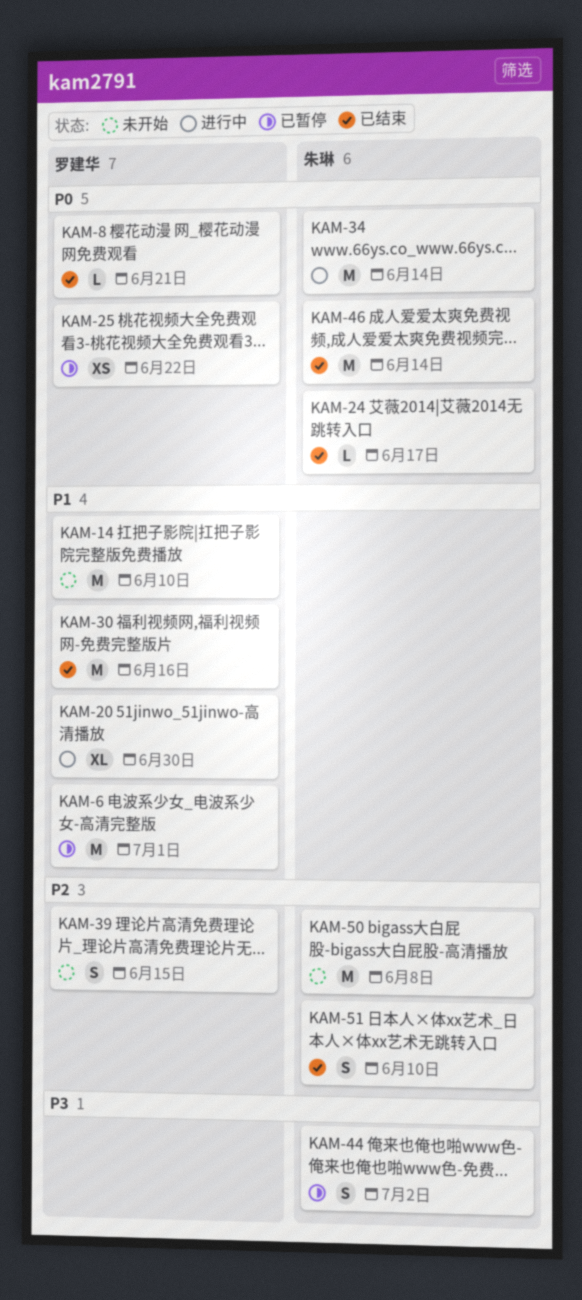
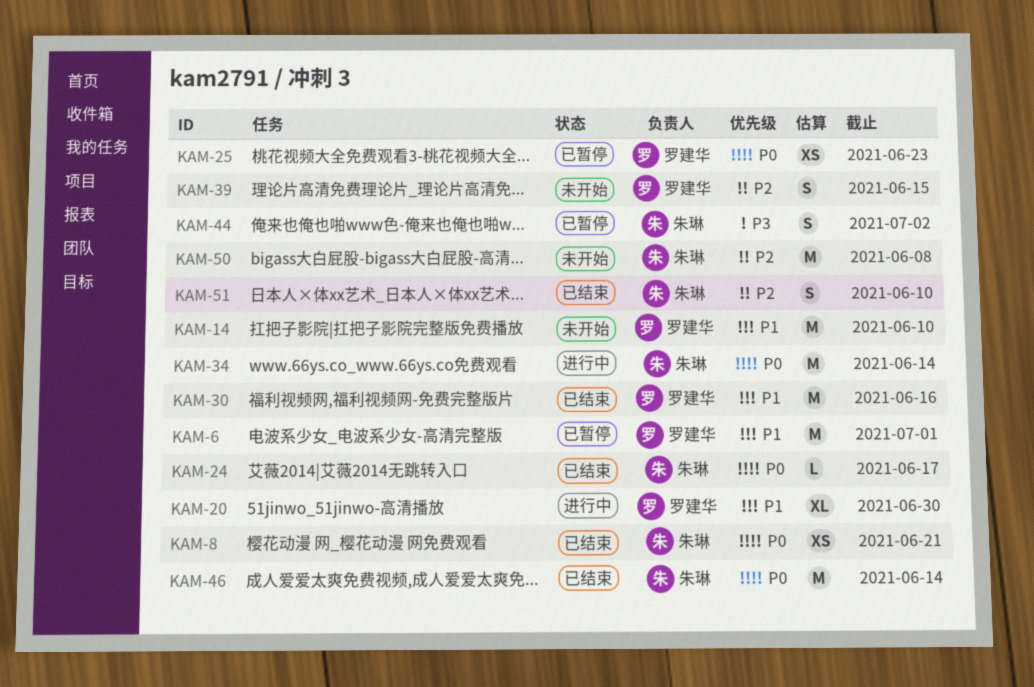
KAM-8, owner: 罗建华 -> 朱琳
KAM-8, estimate: L -> XS
KAM-25, due: Jun 22 -> Jun 23

